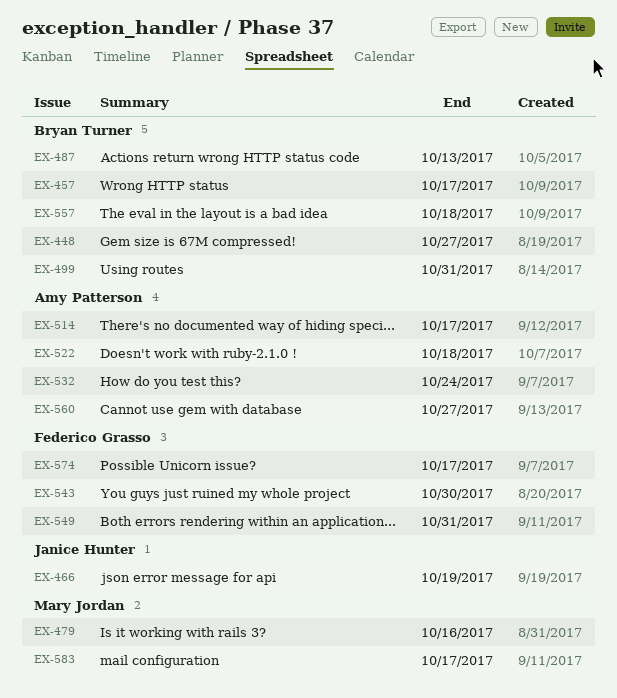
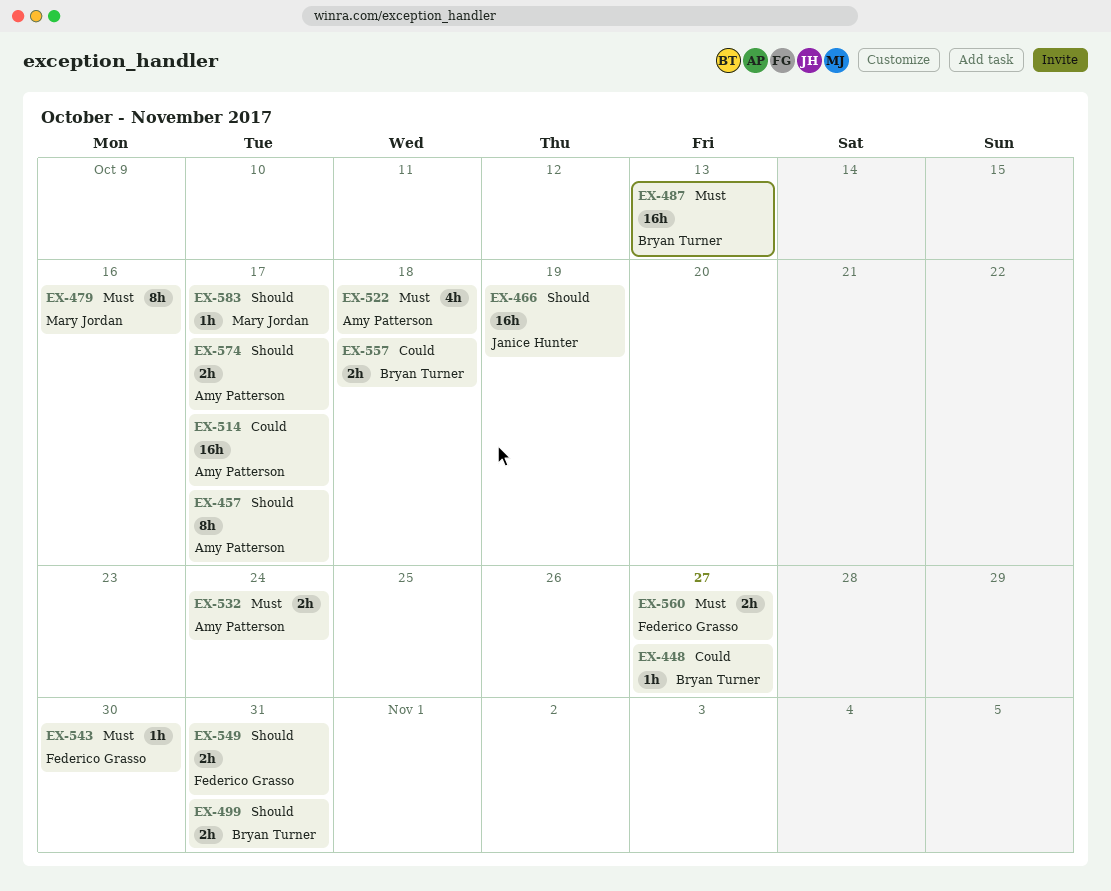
EX-457, owner: Bryan Turner -> Amy Patterson
EX-560, owner: Amy Patterson -> Federico Grasso
EX-574, owner: Federico Grasso -> Amy Patterson

